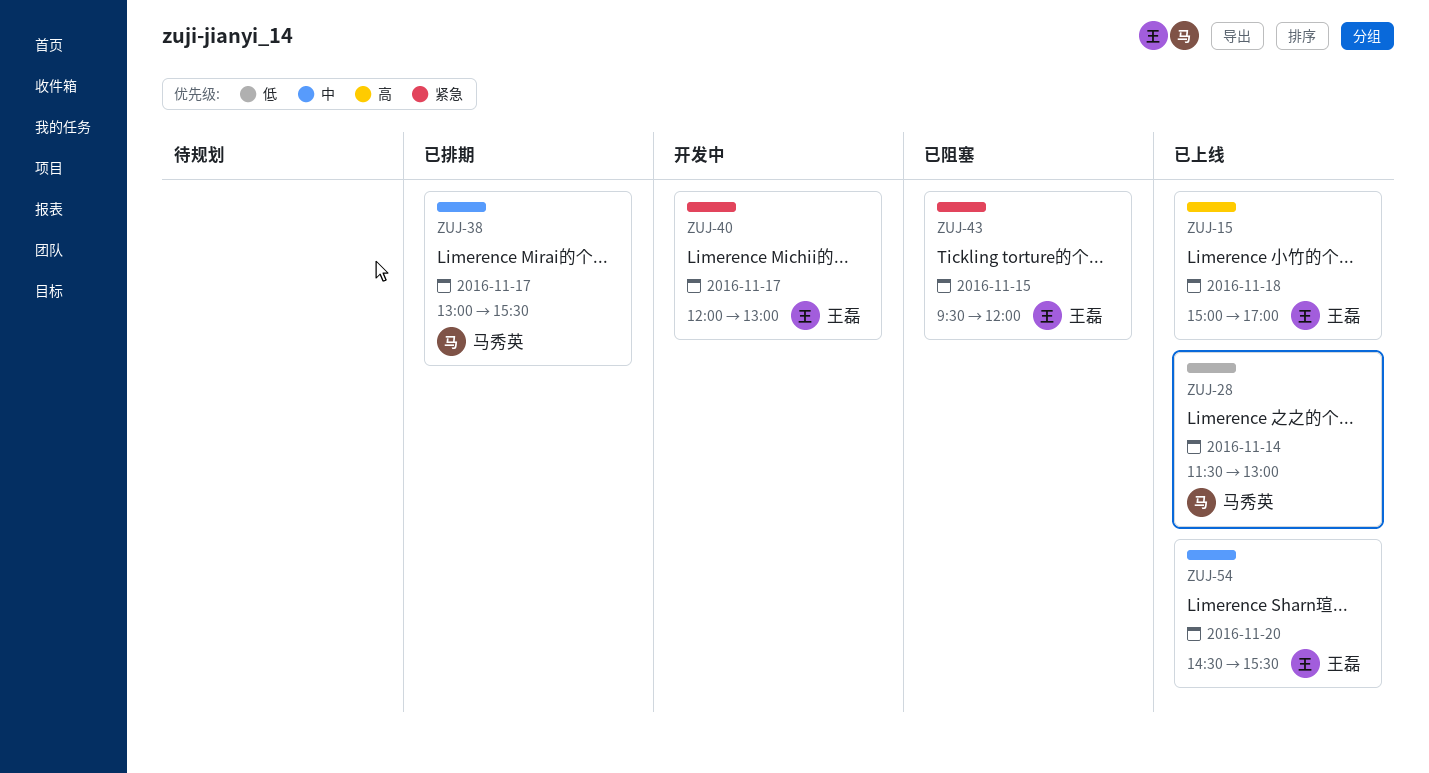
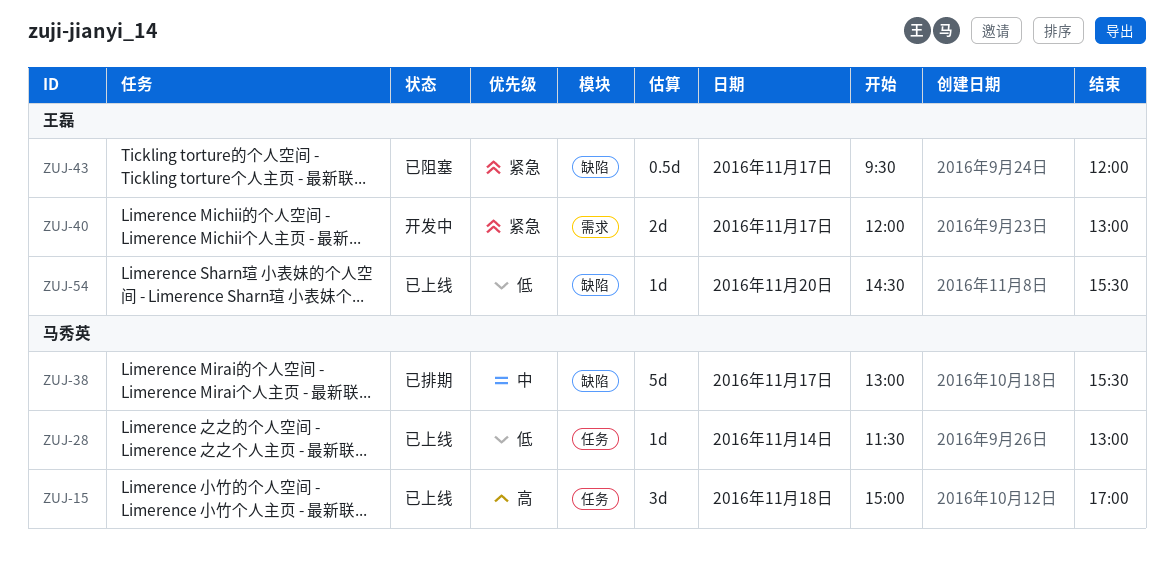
ZUJ-15, owner: 王磊 -> 马秀英
ZUJ-43, day: Nov 15 -> Nov 17
ZUJ-54, priority: 中 -> 低

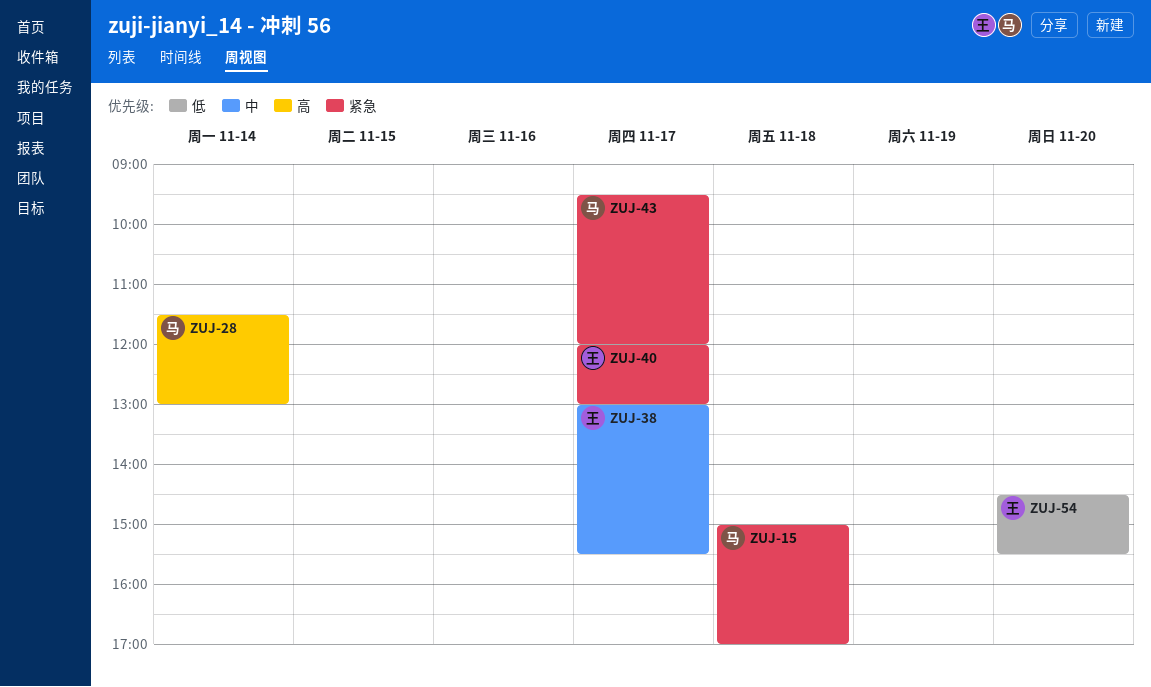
ZUJ-15, priority: 高 -> 紧急
ZUJ-28, priority: 低 -> 高
ZUJ-38, owner: 马秀英 -> 王磊
ZUJ-43, owner: 王磊 -> 马秀英

